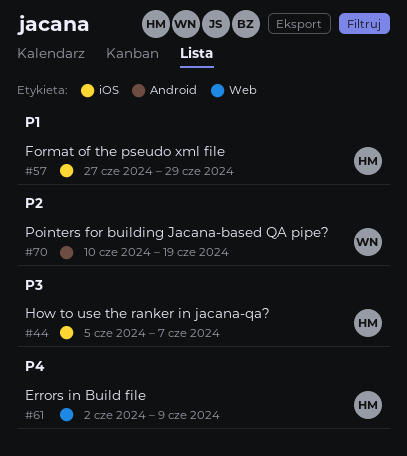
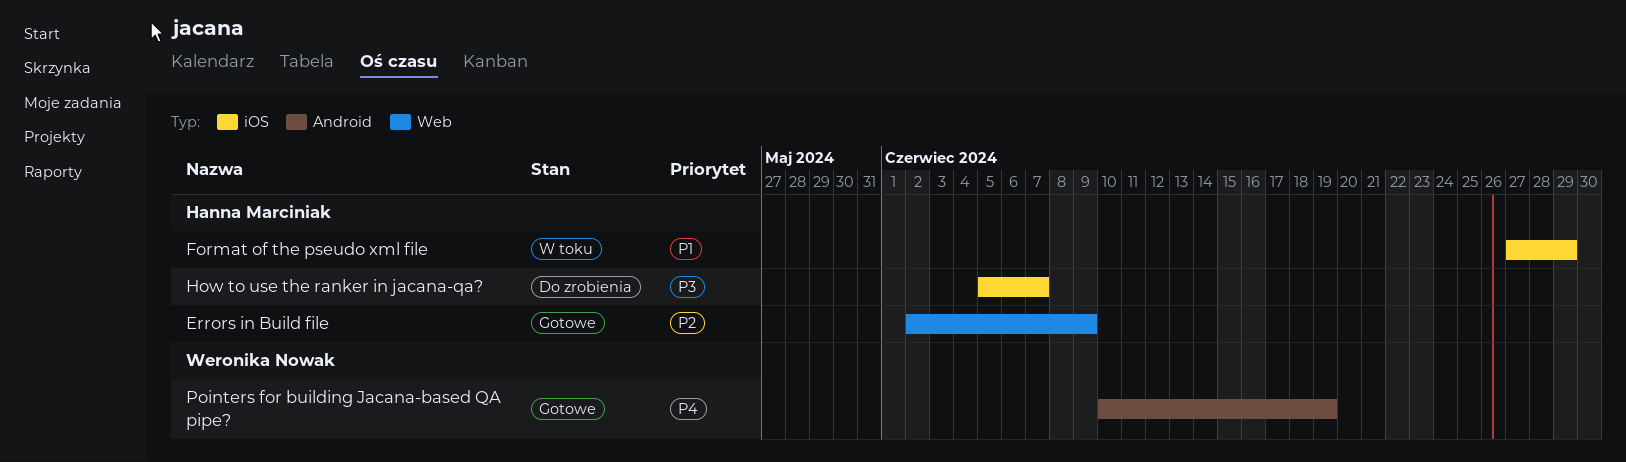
Errors in Build file, priority: P4 -> P2
Pointers for building Jacana-based QA pipe?, priority: P2 -> P4

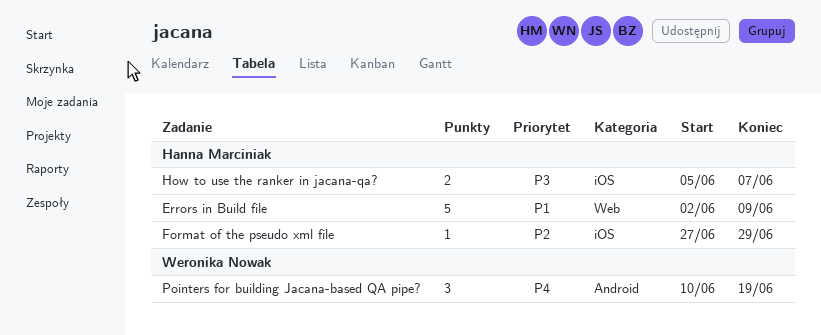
Errors in Build file, priority: P2 -> P1
Format of the pseudo xml file, priority: P1 -> P2

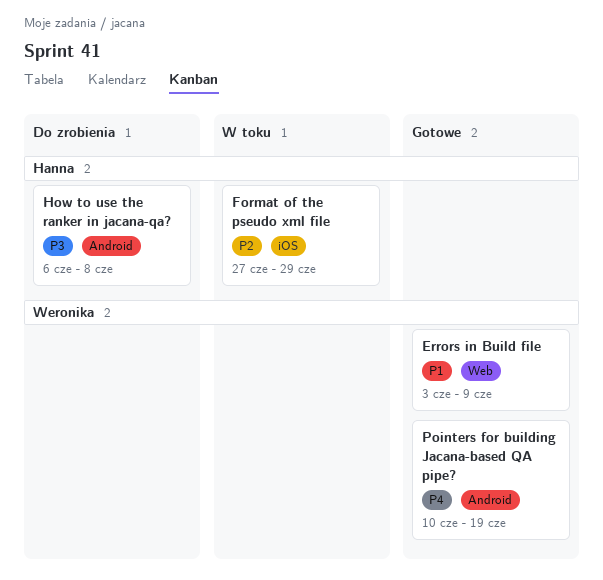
Errors in Build file, owner: Hanna Marciniak -> Weronika Nowak
Errors in Build file, start: Jun 2 -> Jun 3
How to use the ranker in jacana-qa?, label: iOS -> Android
How to use the ranker in jacana-qa?, start: Jun 5 -> Jun 6
How to use the ranker in jacana-qa?, due: Jun 7 -> Jun 8

